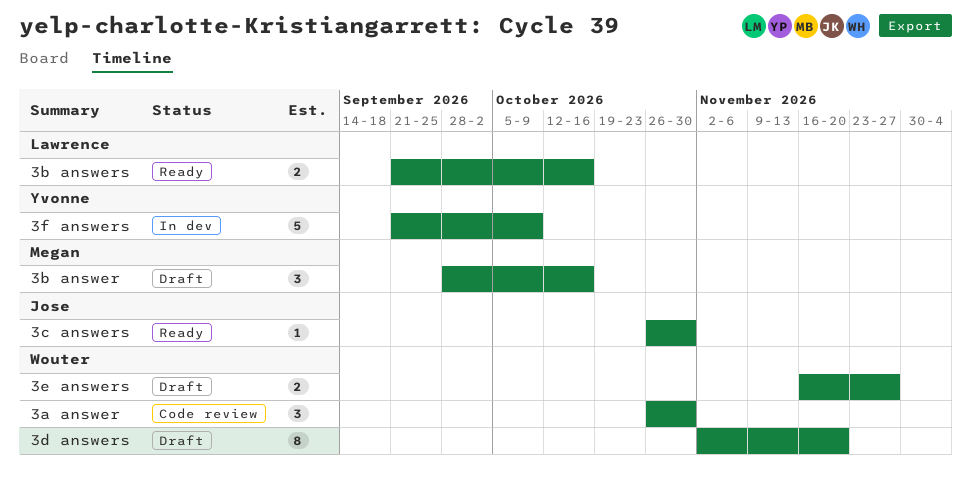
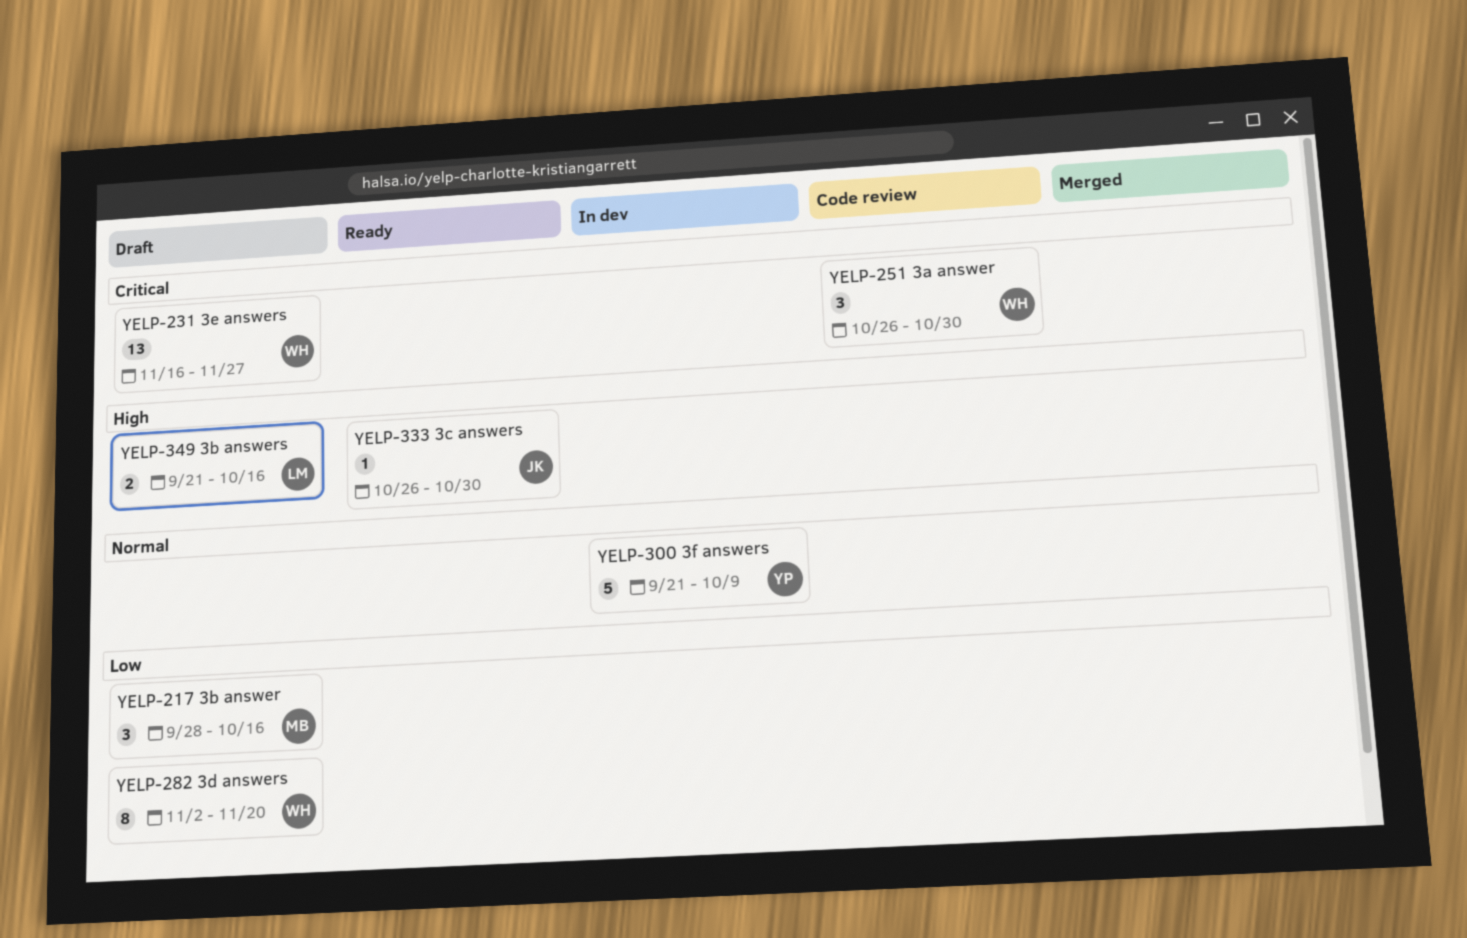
3b answers, status: Ready -> Draft
3e answers, estimate: 2 -> 13

